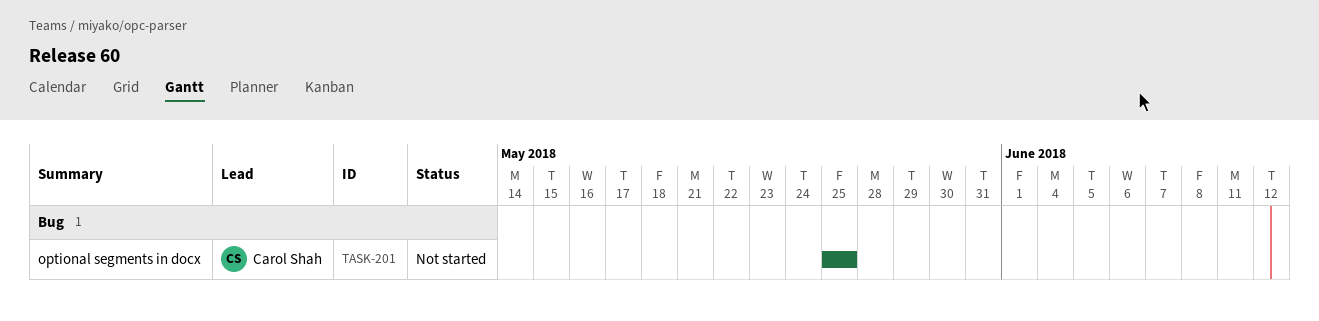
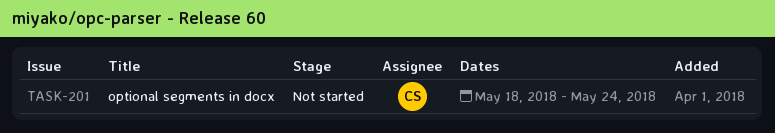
TASK-201, start: May 25 -> May 18
TASK-201, due: May 25 -> May 24

